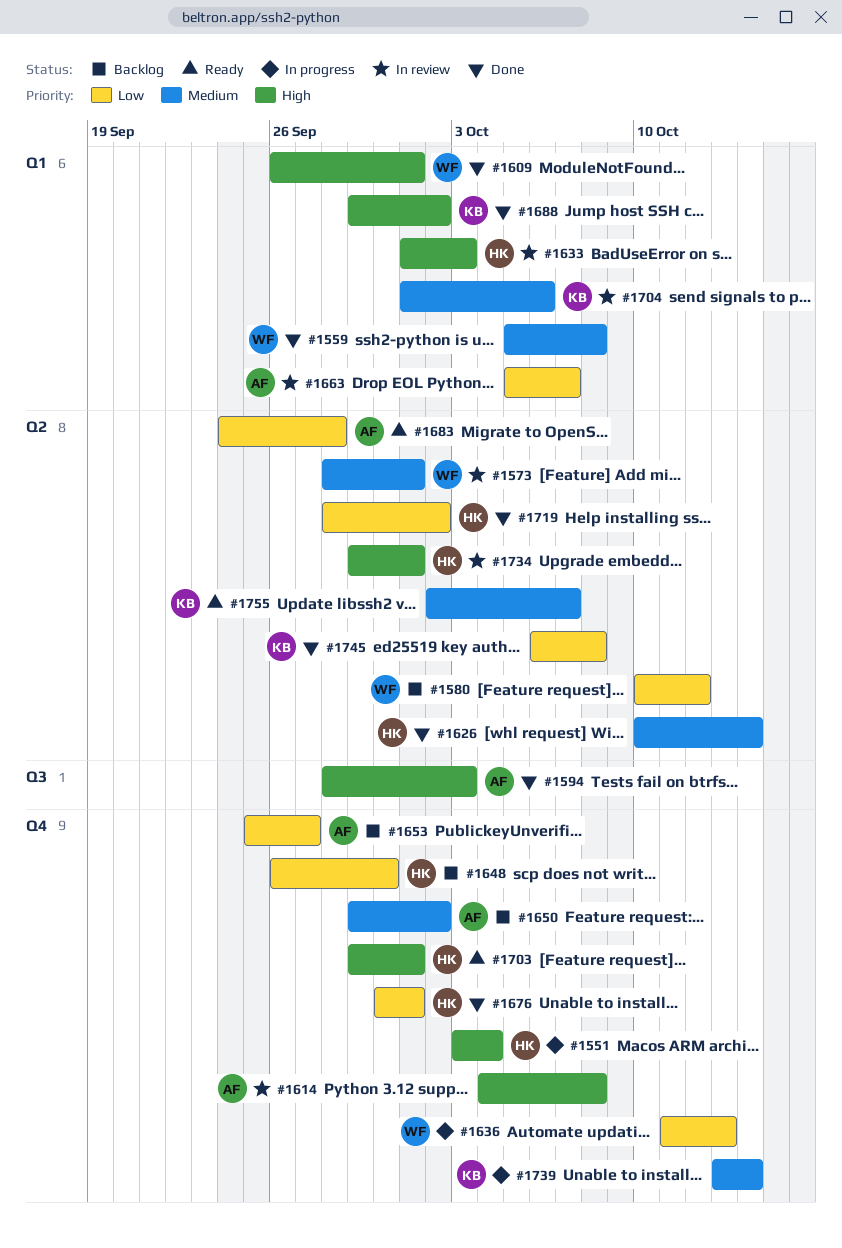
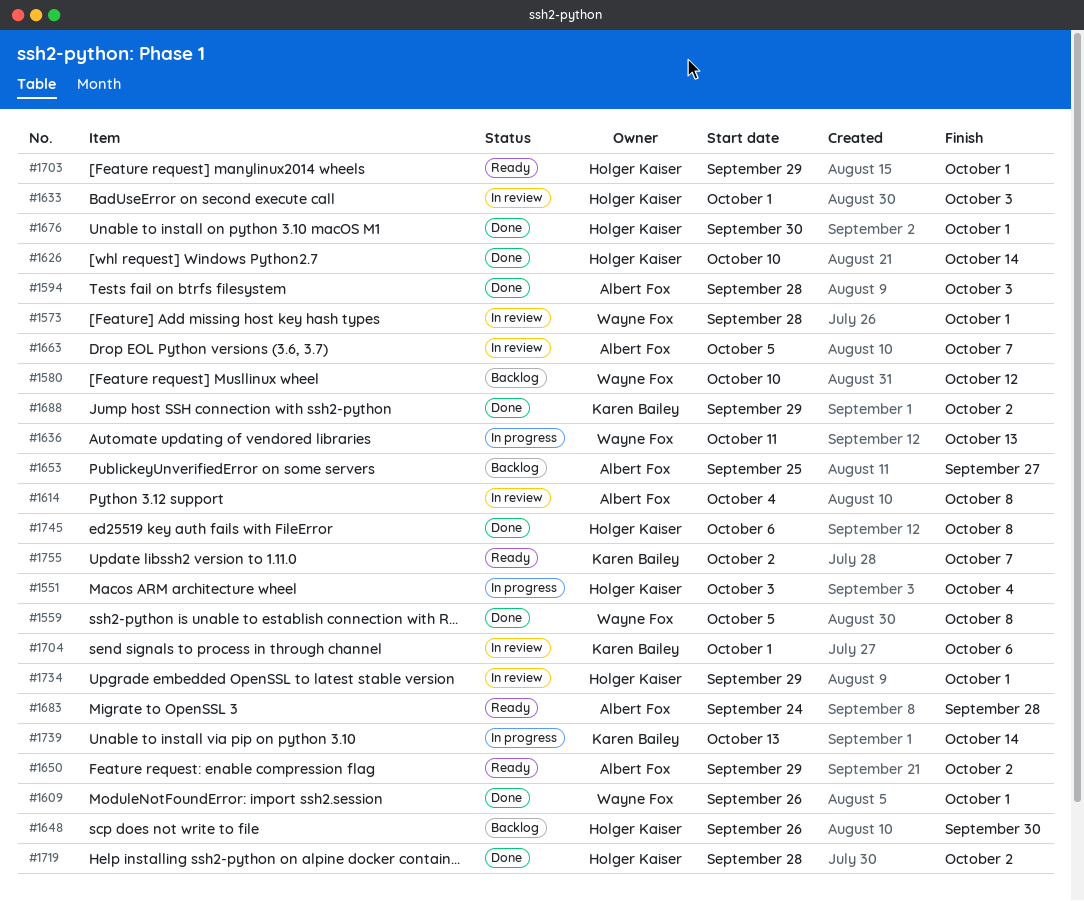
#1650, status: Backlog -> Ready
#1745, owner: Karen Bailey -> Holger Kaiser

